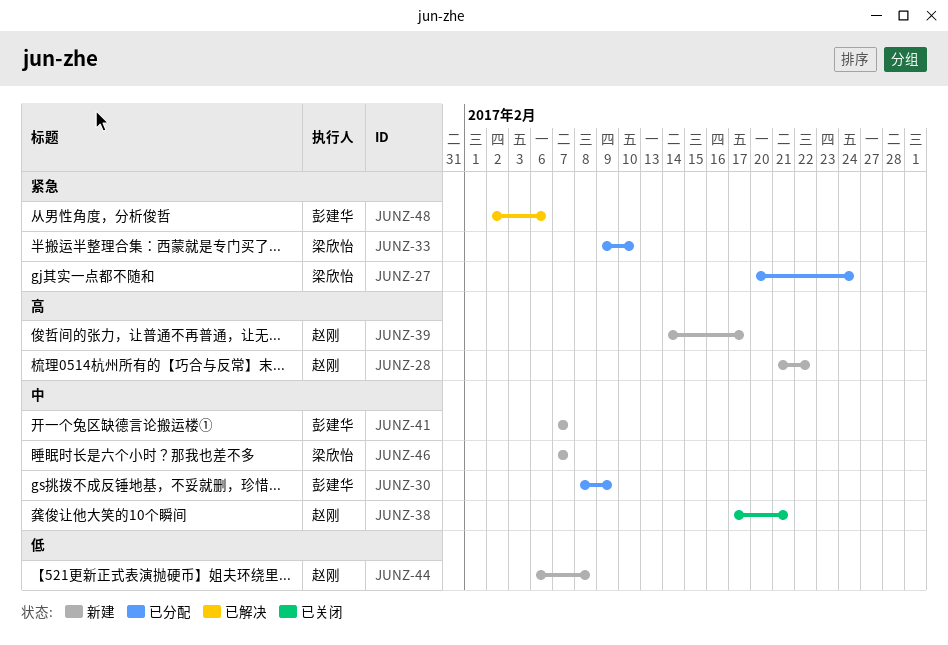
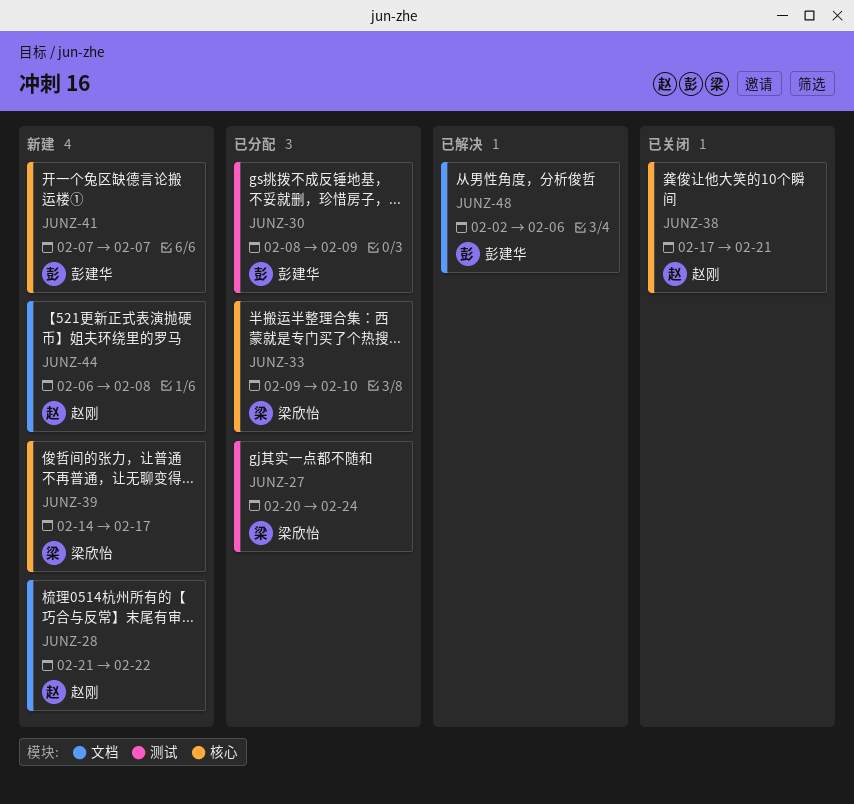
JUNZ-39, owner: 赵刚 -> 梁欣怡
JUNZ-46: present -> none

